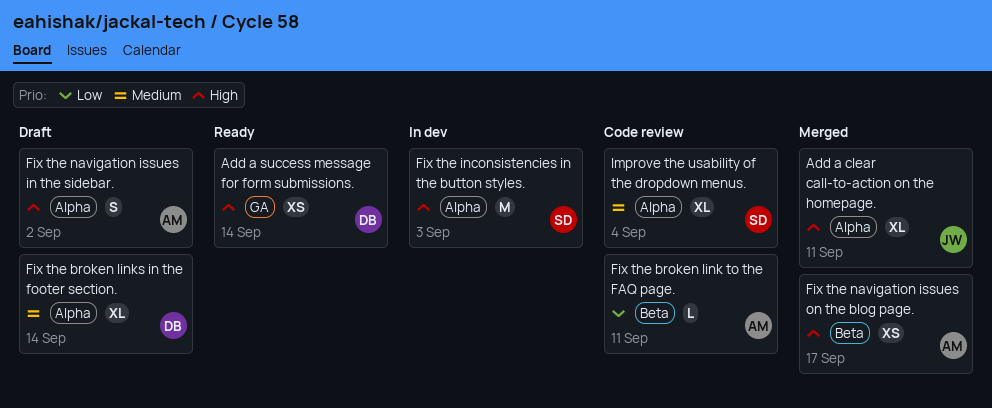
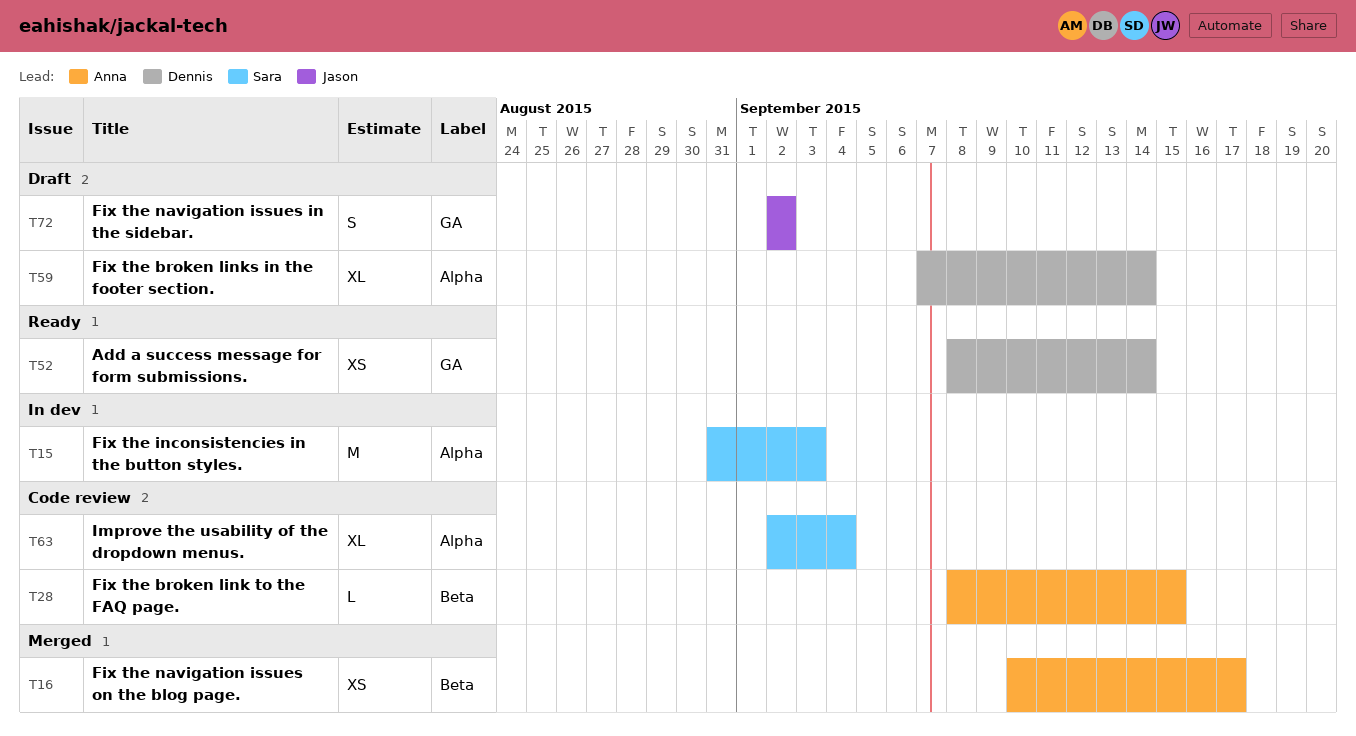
Add a clear call-to-action on the homepage.: present -> none
Fix the broken link to the FAQ page., due: Sep 11 -> Sep 15
Fix the navigation issues in the sidebar., owner: Anna -> Jason
Fix the navigation issues in the sidebar., label: Alpha -> GA

